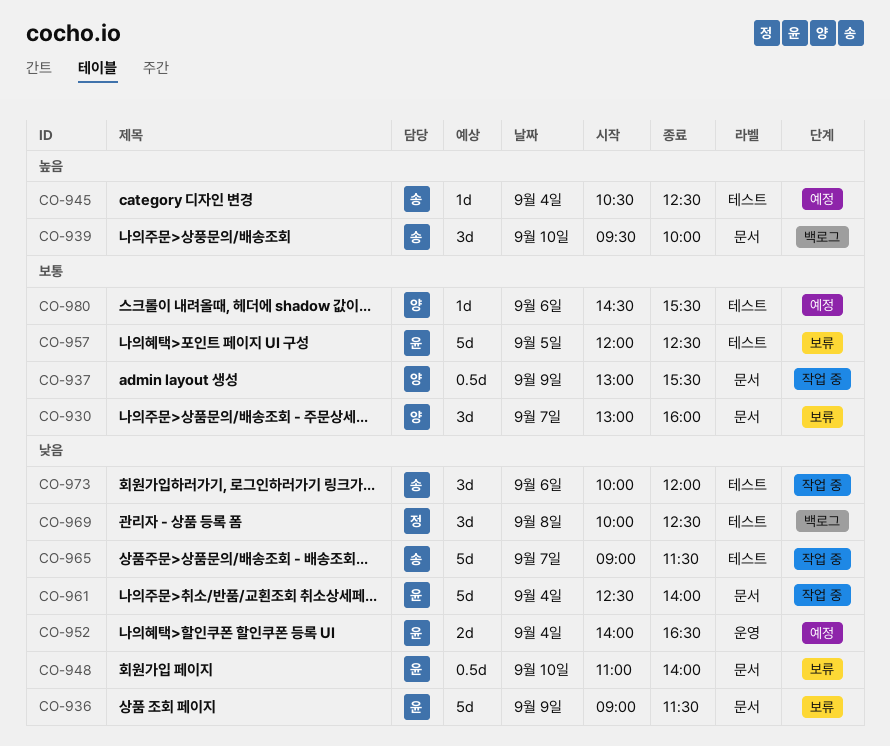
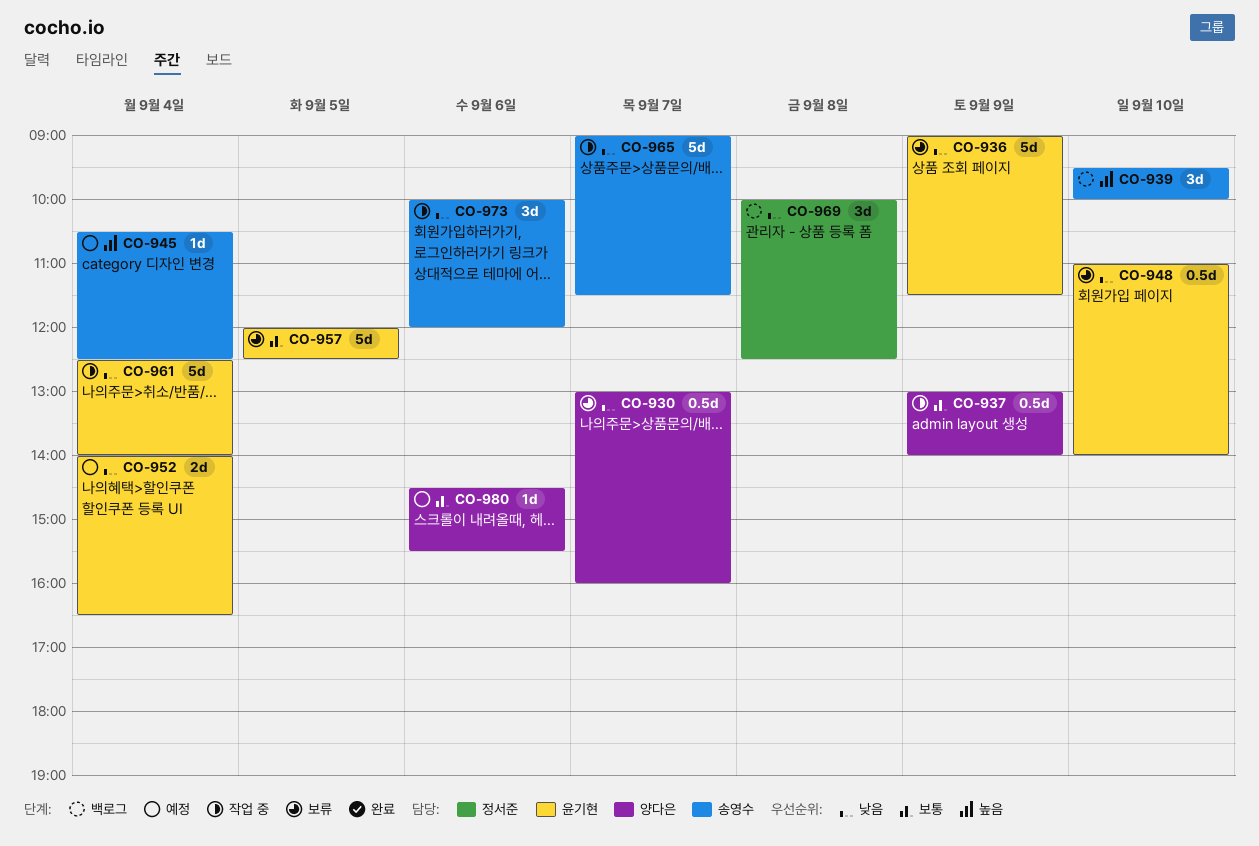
CO-930, priority: 보통 -> 낮음
CO-930, estimate: 3d -> 0.5d
CO-937, ends: 15:30 -> 14:00

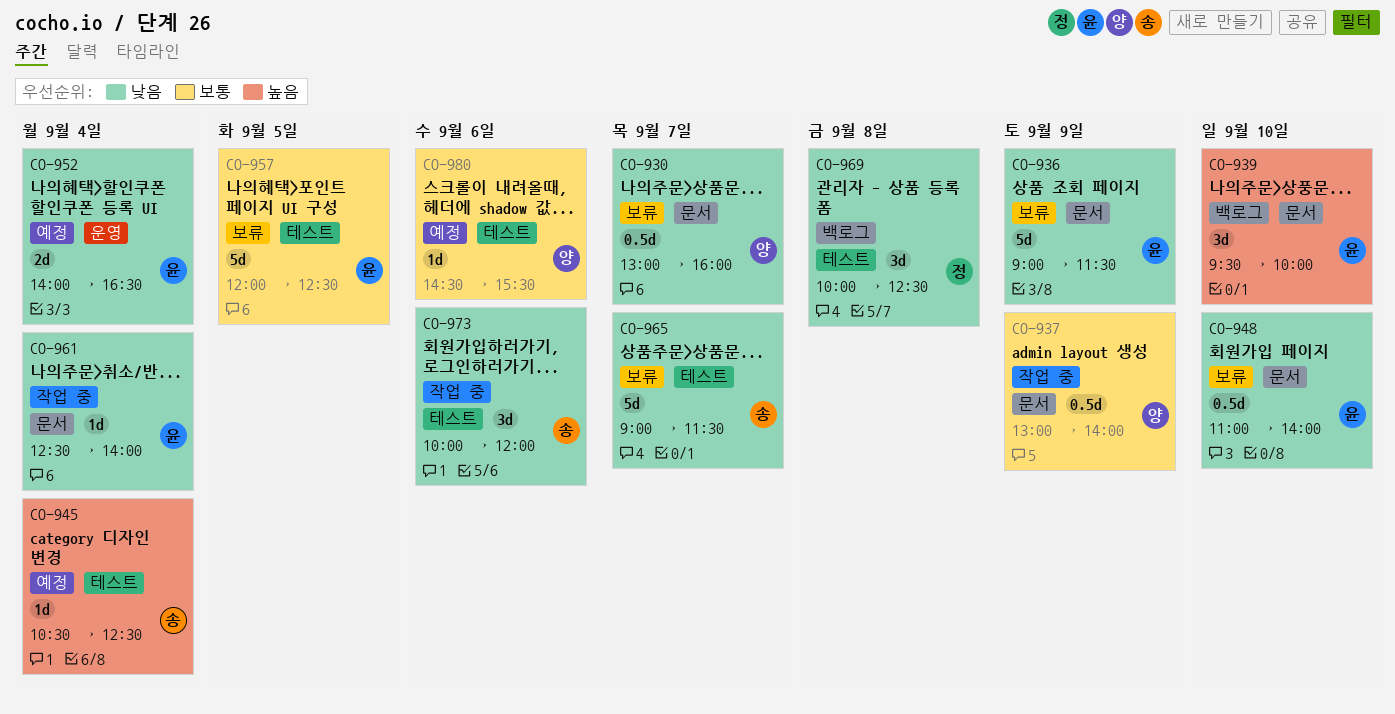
CO-939, owner: 송영수 -> 윤기현
CO-961, estimate: 5d -> 1d
CO-965, status: 작업 중 -> 보류

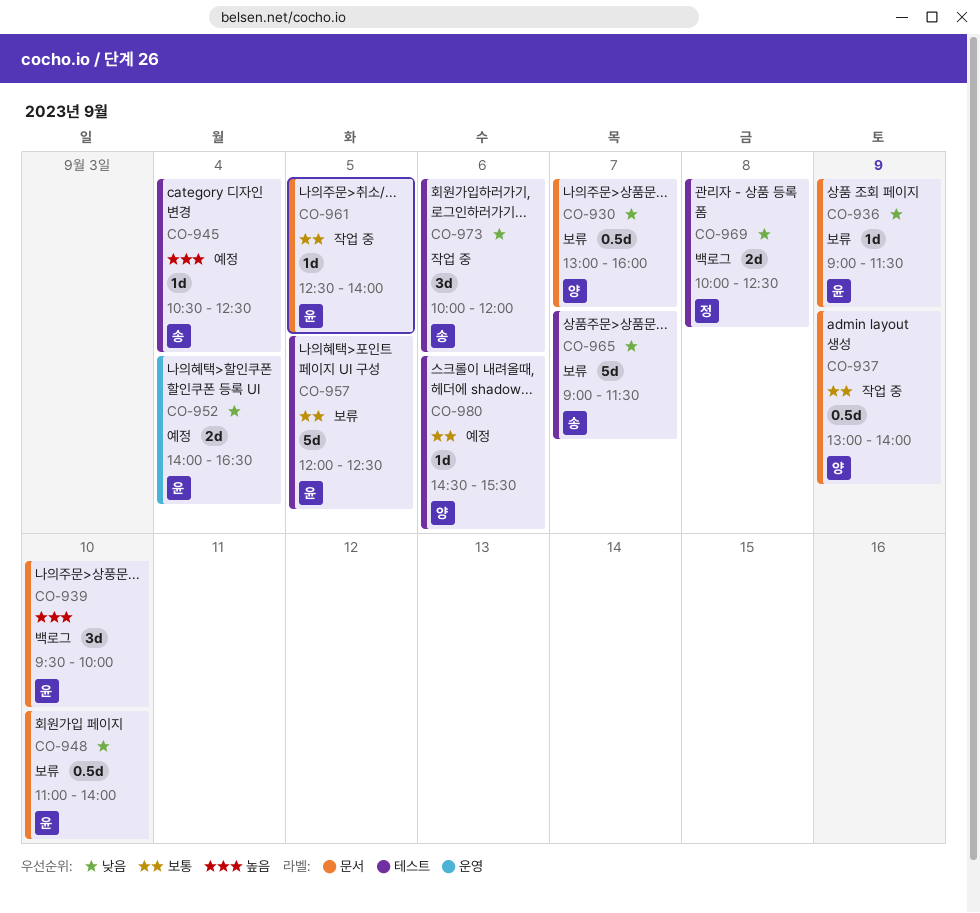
CO-936, estimate: 5d -> 1d
CO-961, priority: 낮음 -> 보통
CO-961, day: Sep 4 -> Sep 5
CO-969, estimate: 3d -> 2d

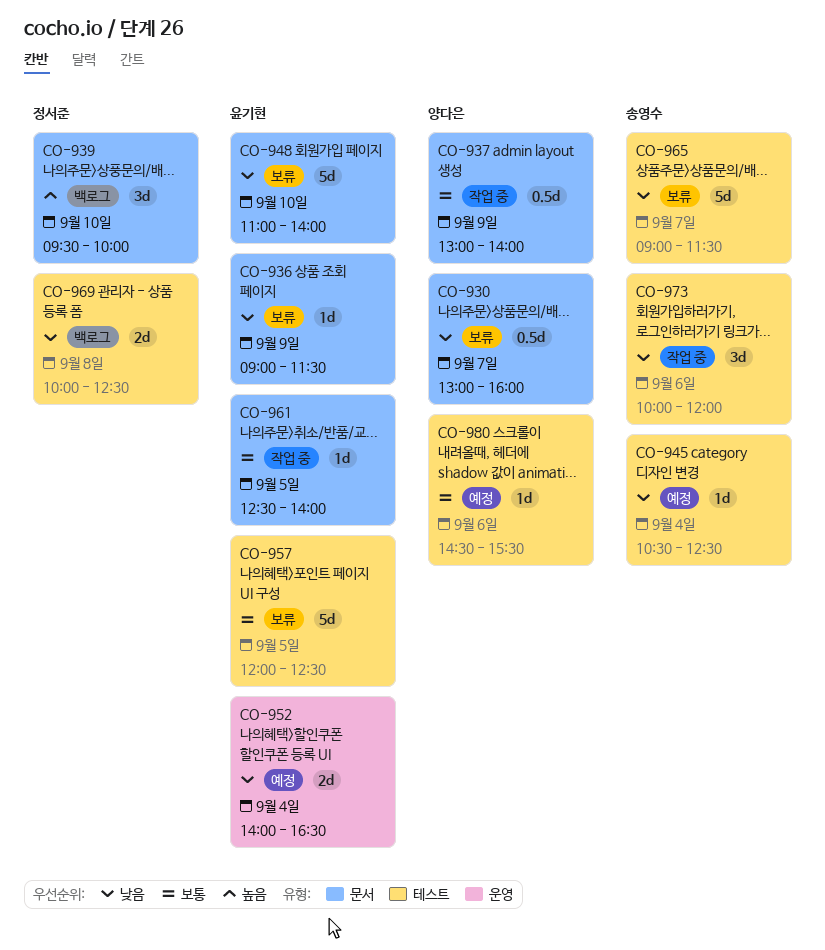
CO-939, owner: 윤기현 -> 정서준
CO-945, priority: 높음 -> 낮음
CO-948, estimate: 0.5d -> 5d

